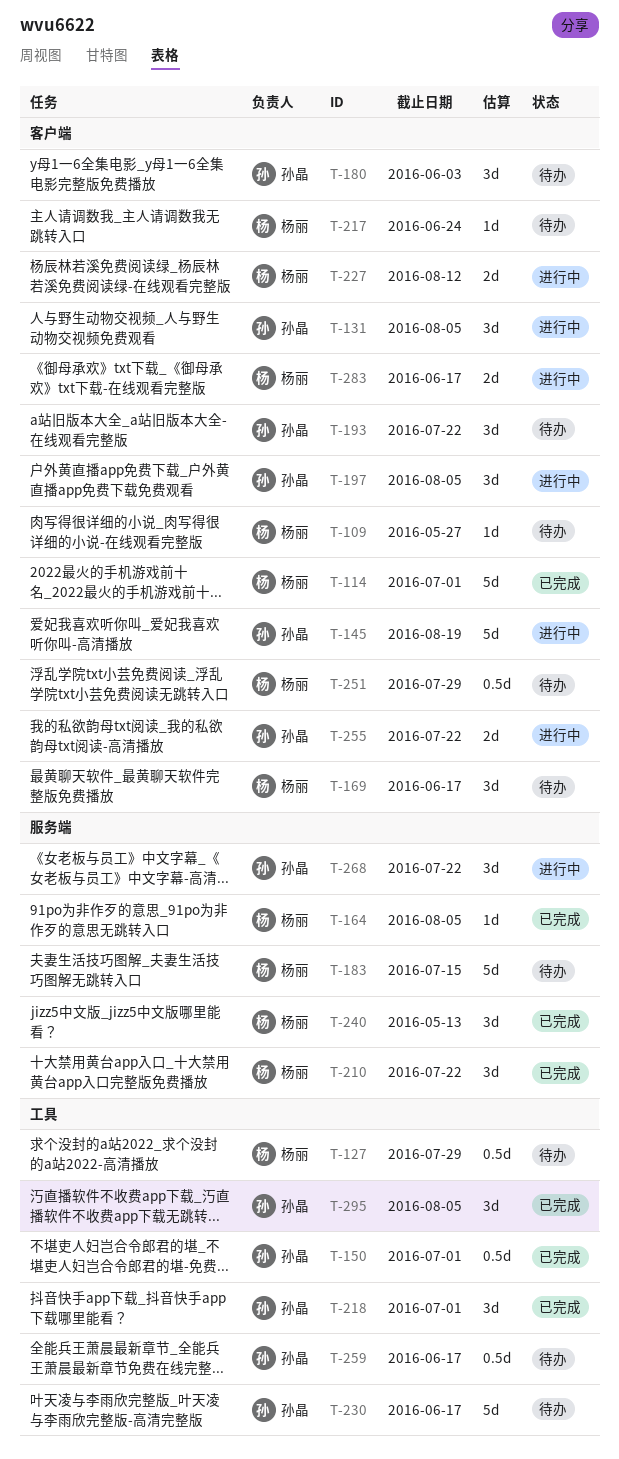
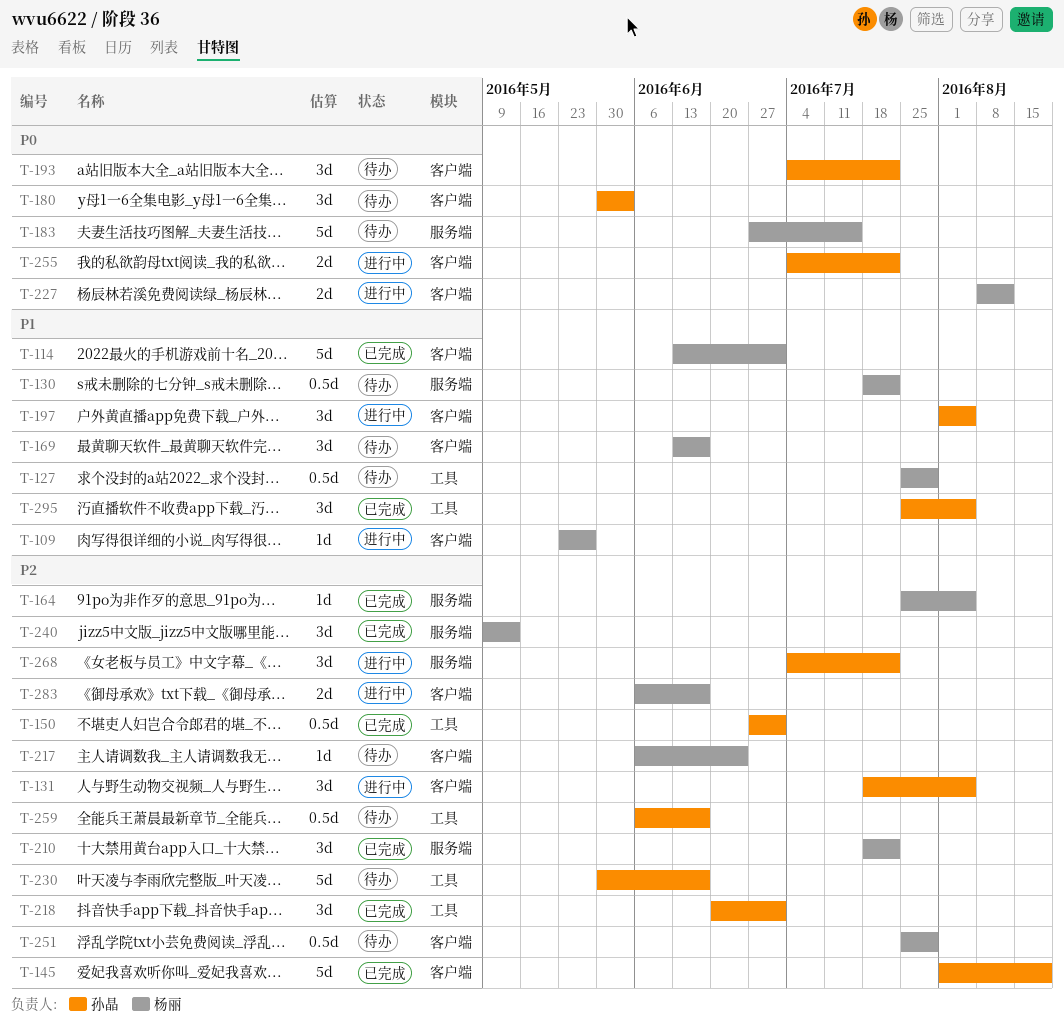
T-109, status: 待办 -> 进行中
T-130: none -> present
T-145, status: 进行中 -> 已完成

